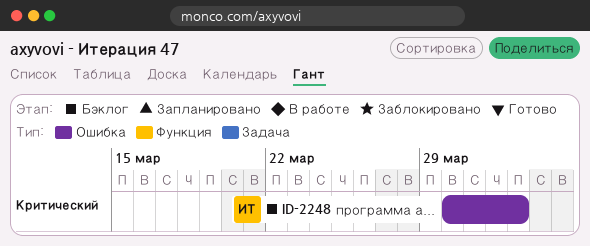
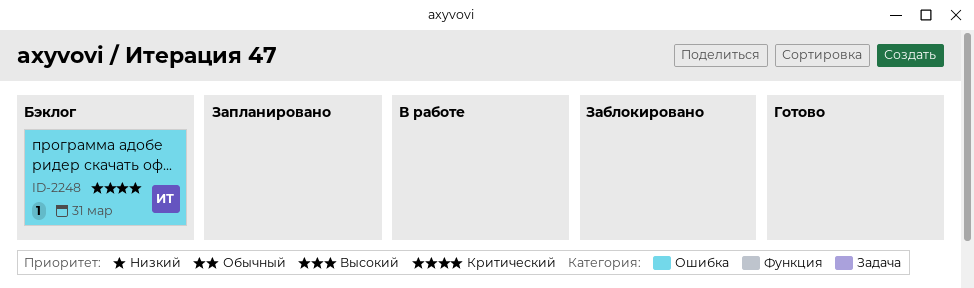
ID-2248, due: Apr 2 -> Mar 31

